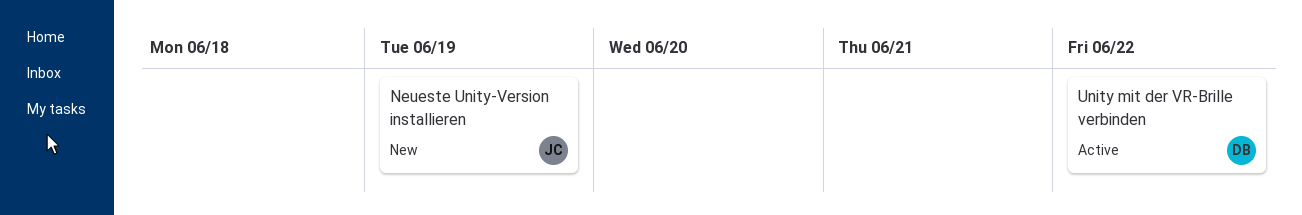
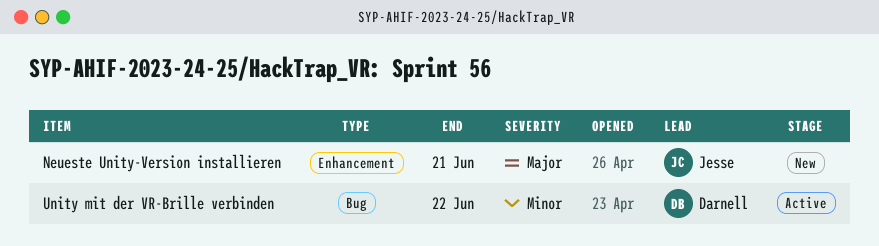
Neueste Unity-Version installieren, due: Jun 19 -> Jun 21

